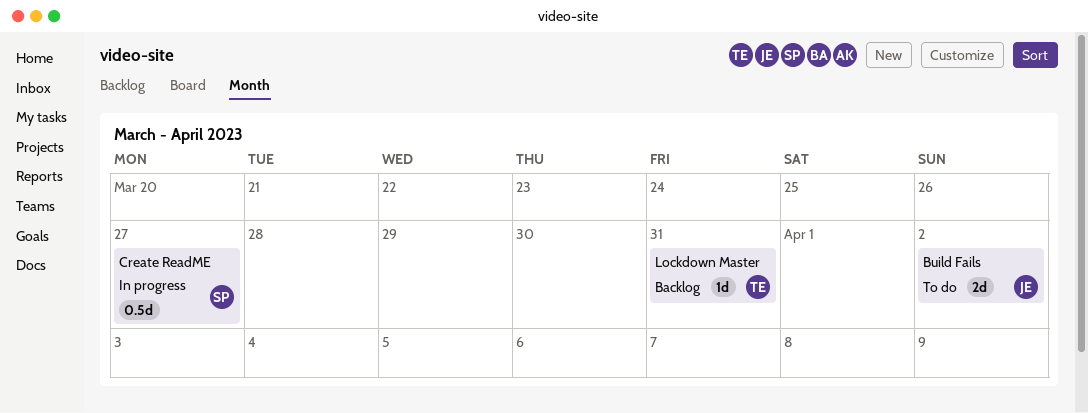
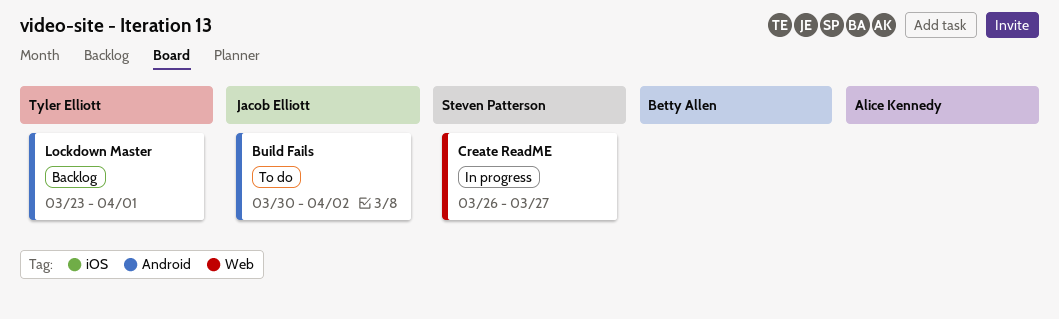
Lockdown Master, due: Mar 31 -> Apr 1

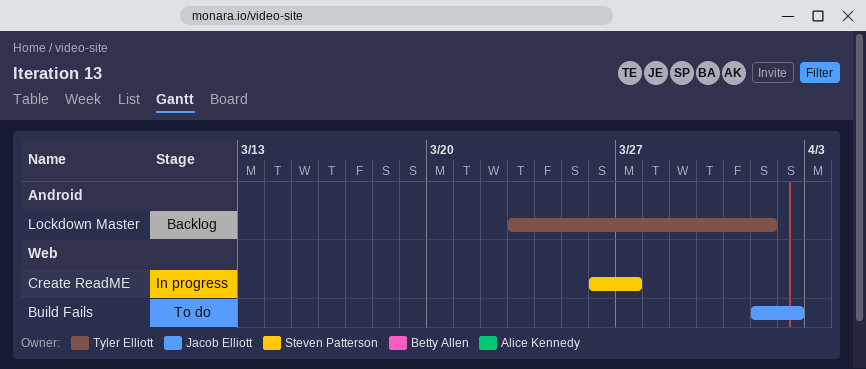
Build Fails, label: Android -> Web
Build Fails, start: Mar 30 -> Apr 1

